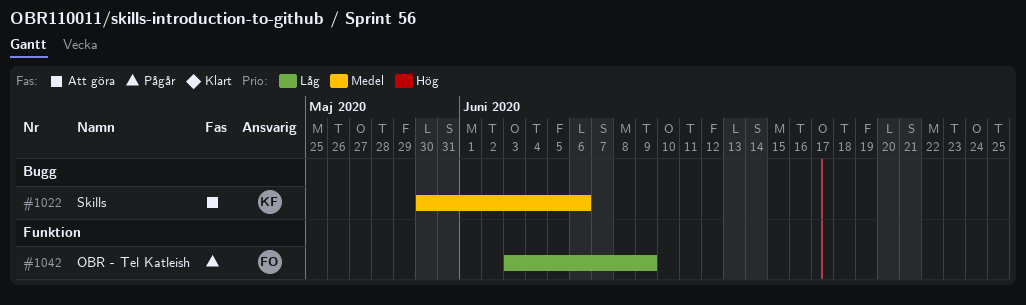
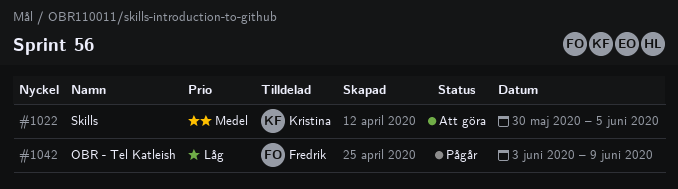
#1022, due: Jun 6 -> Jun 5

